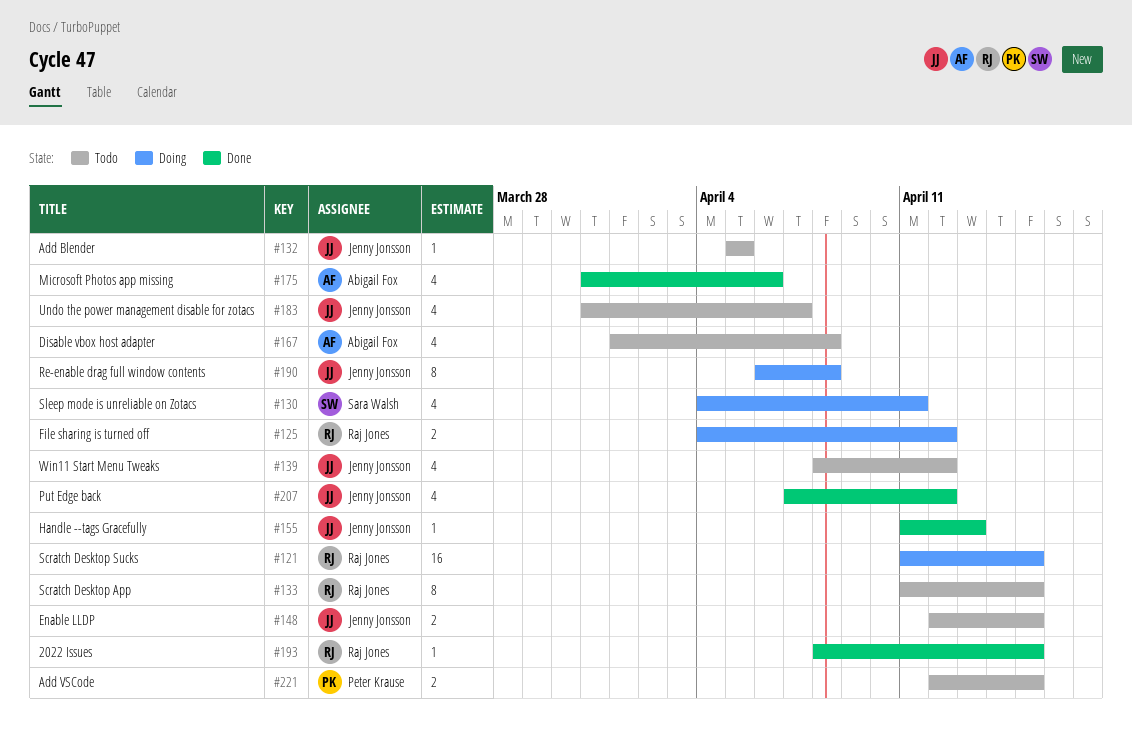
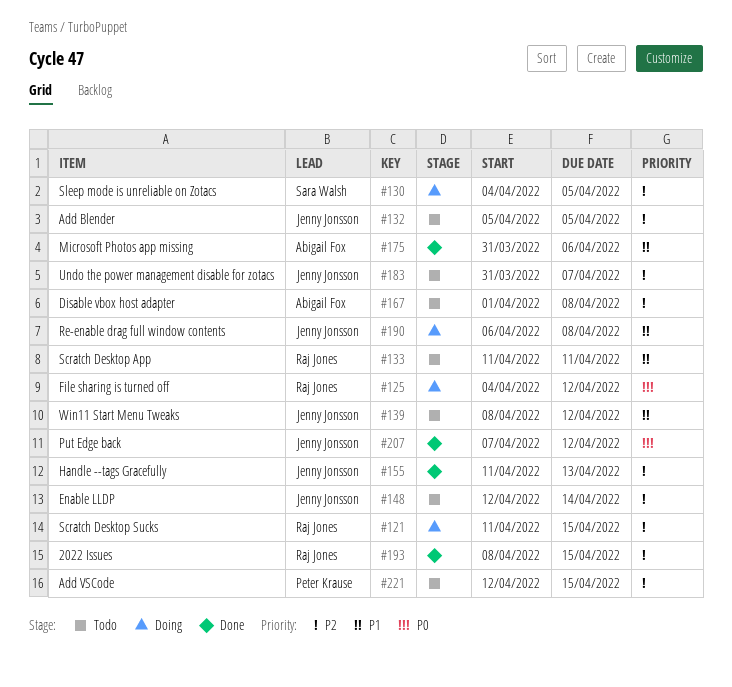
#130, due: Apr 11 -> Apr 5
#133, due: Apr 15 -> Apr 11
#148, due: Apr 15 -> Apr 14

